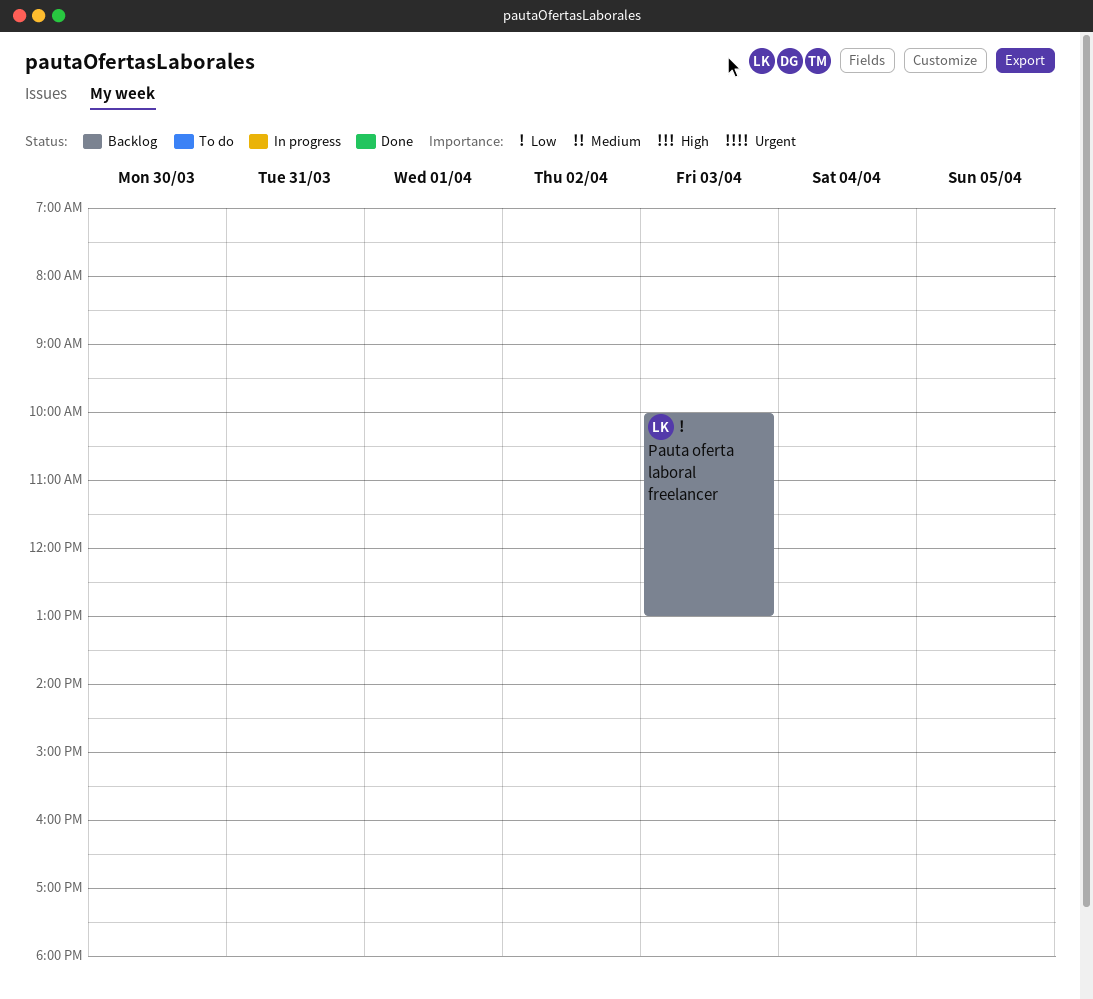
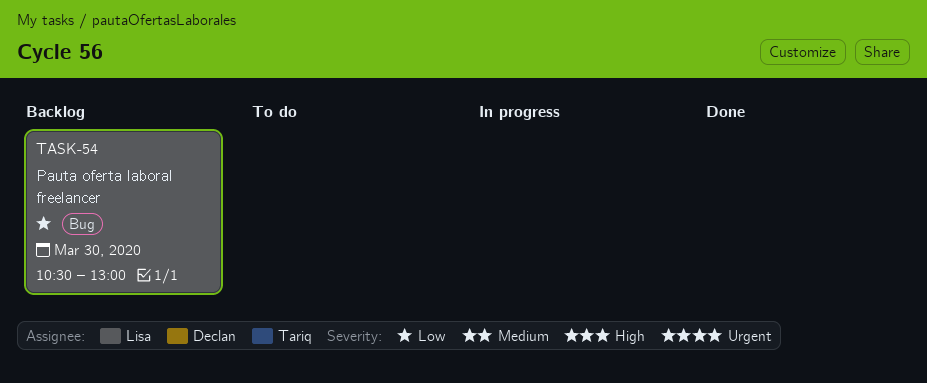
Pauta oferta laboral freelancer, day: Apr 3 -> Mar 30
Pauta oferta laboral freelancer, begins: 10:00 -> 10:30

